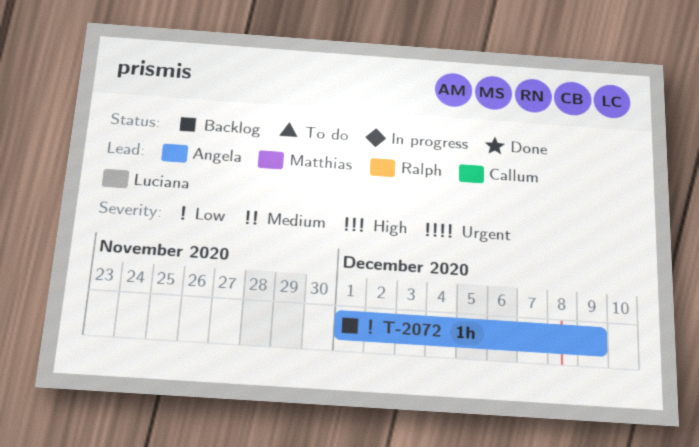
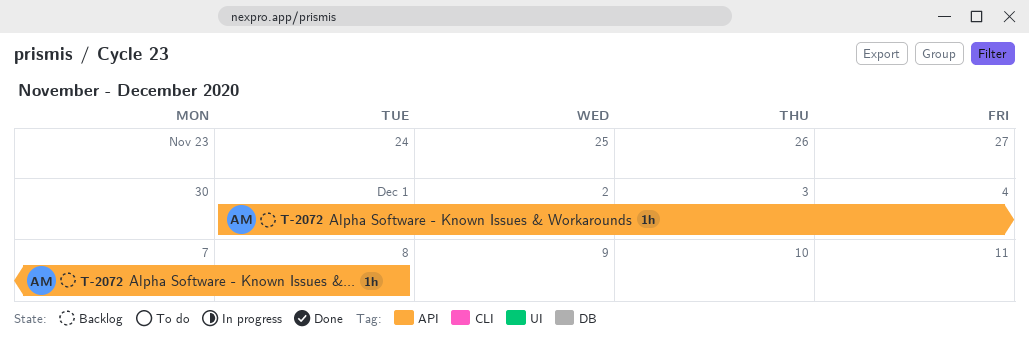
T-2072, due: Dec 9 -> Dec 8

